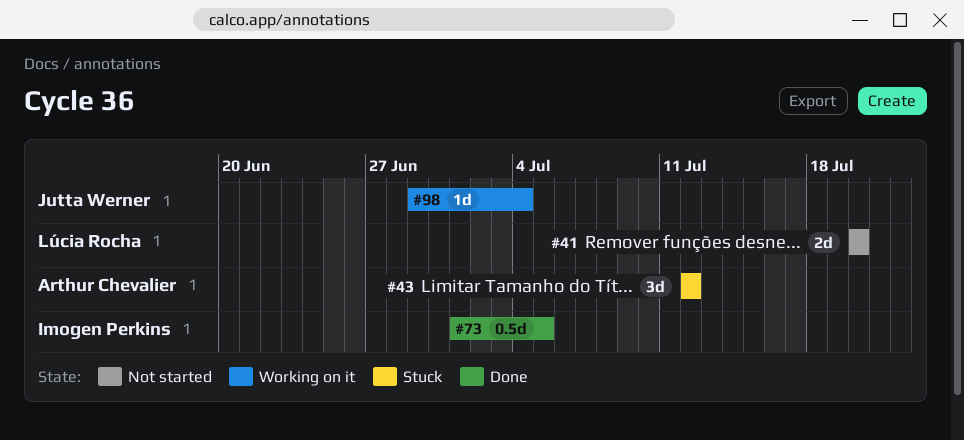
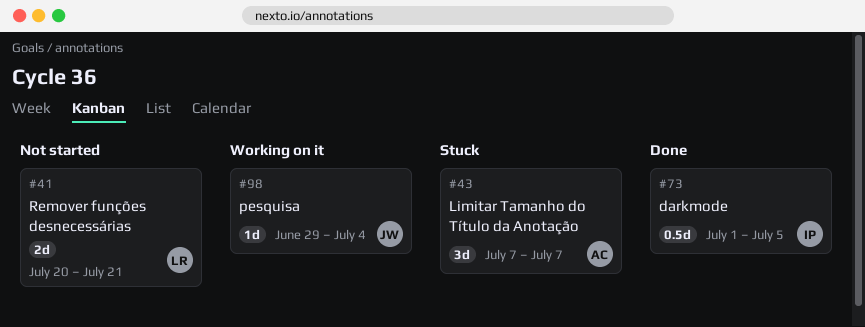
#41, due: Jul 20 -> Jul 21
#43, start: Jul 12 -> Jul 7
#43, due: Jul 12 -> Jul 7

